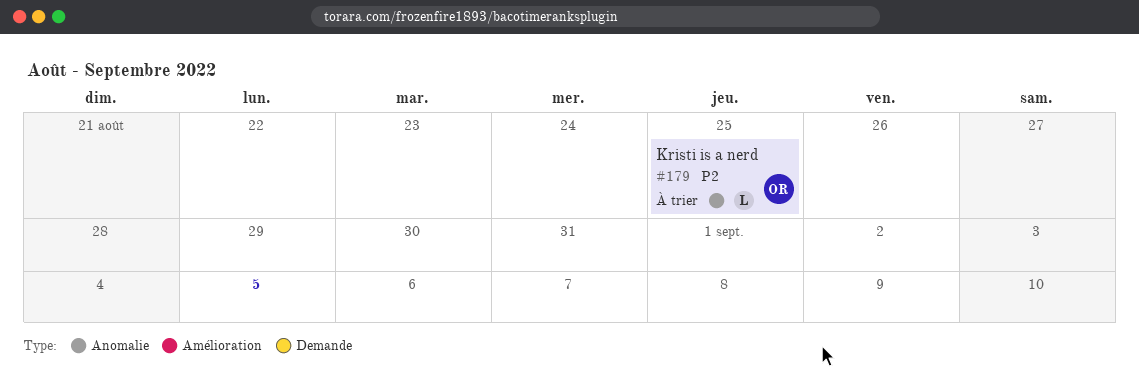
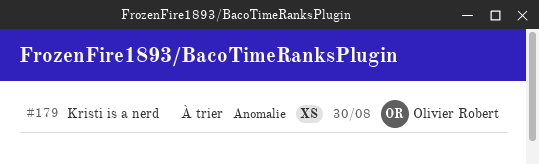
#179, estimate: L -> XS
#179, due: Aug 25 -> Aug 30

